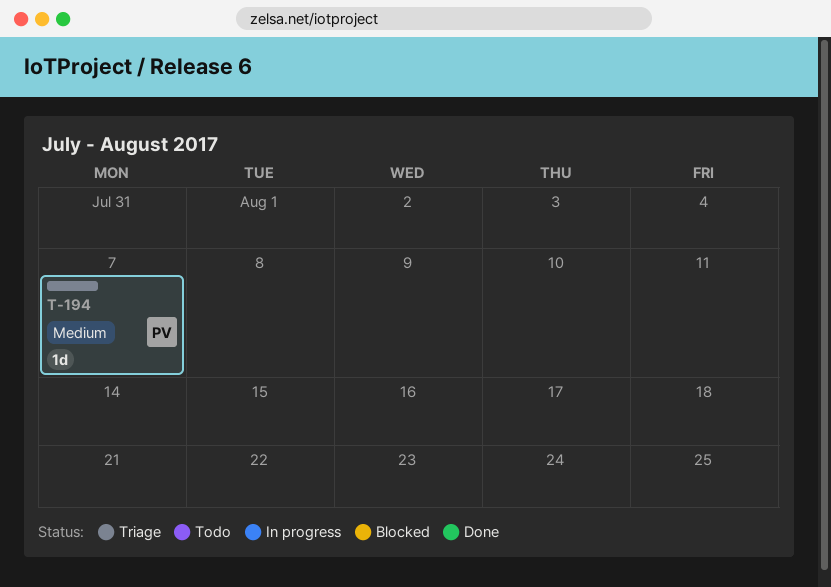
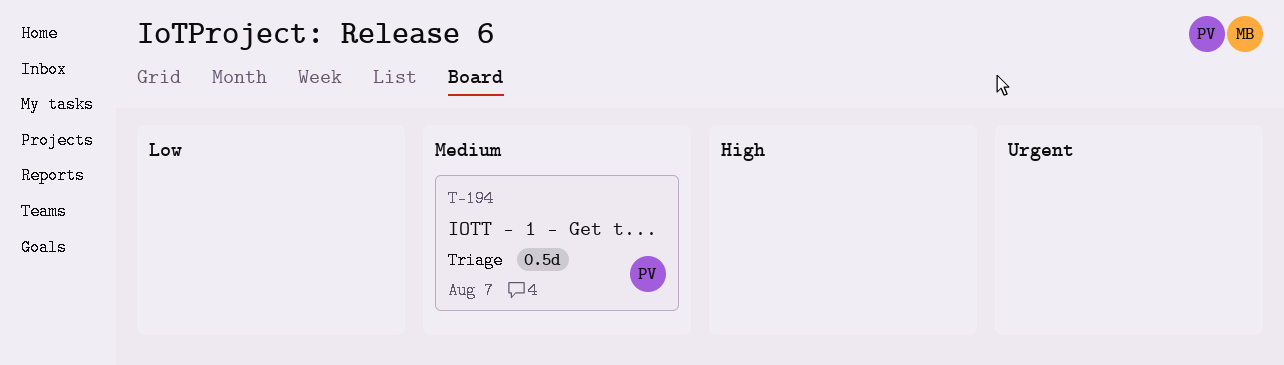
T-194, estimate: 1d -> 0.5d

